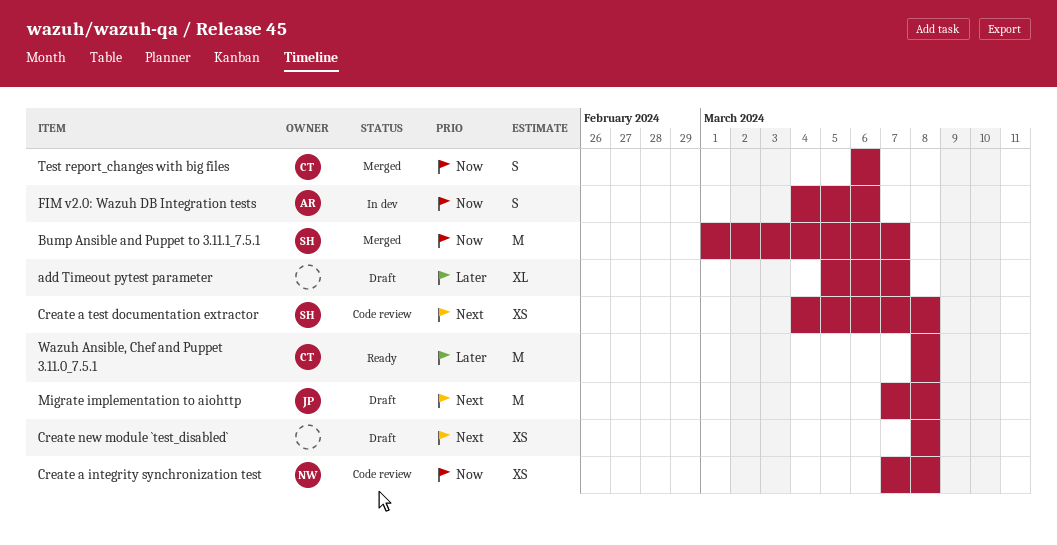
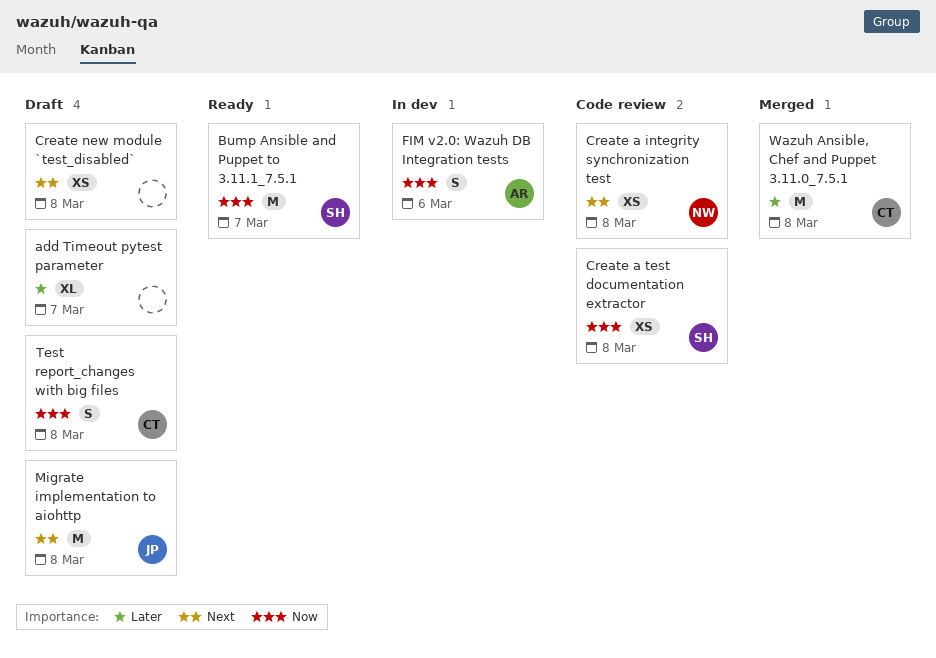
Bump Ansible and Puppet to 3.11.1_7.5.1, status: Merged -> Ready
Create a integrity synchronization test, priority: Now -> Next
Create a test documentation extractor, priority: Next -> Now
Test report_changes with big files, status: Merged -> Draft
Test report_changes with big files, due: Mar 6 -> Mar 8
Wazuh Ansible, Chef and Puppet 3.11.0_7.5.1, status: Ready -> Merged

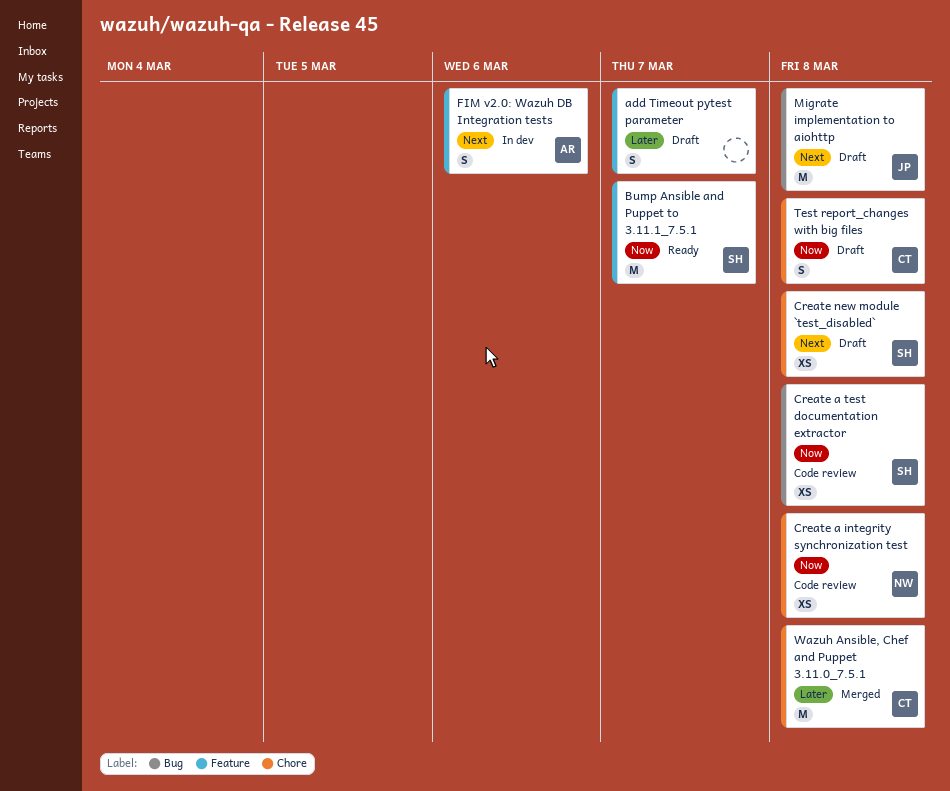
add Timeout pytest parameter, estimate: XL -> S
Create a integrity synchronization test, priority: Next -> Now
Create new module `test_disabled`, owner: none -> SH
FIM v2.0: Wazuh DB Integration tests, priority: Now -> Next

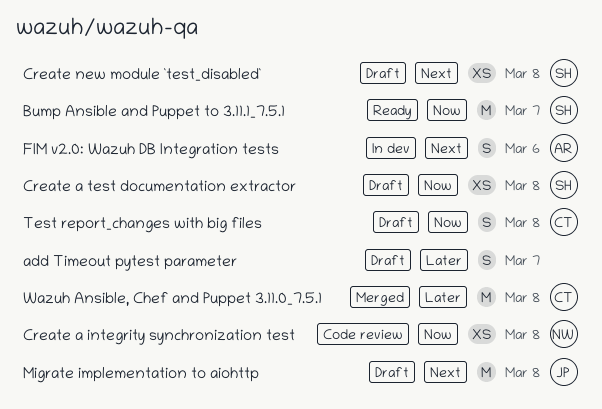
Create a test documentation extractor, status: Code review -> Draft

